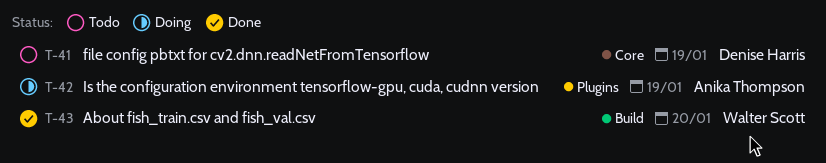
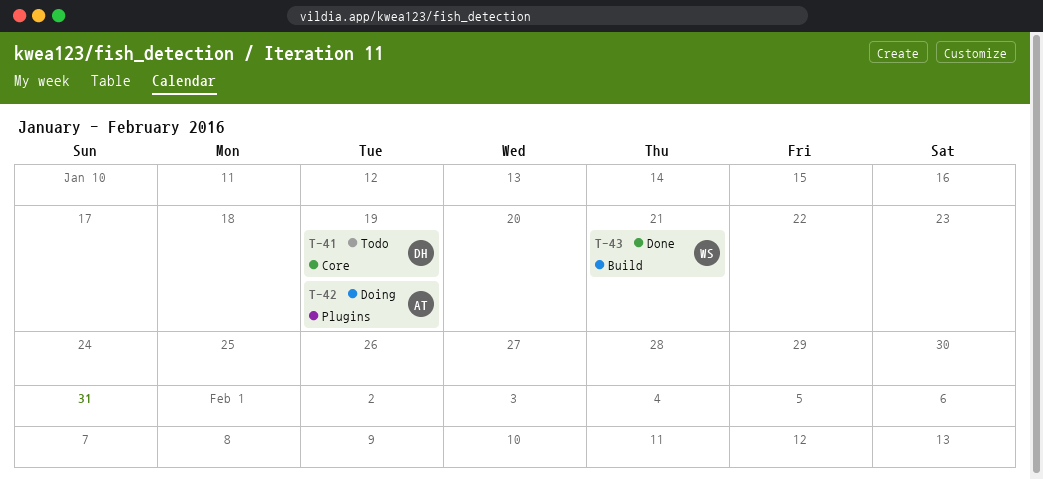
T-43, due: Jan 20 -> Jan 21

